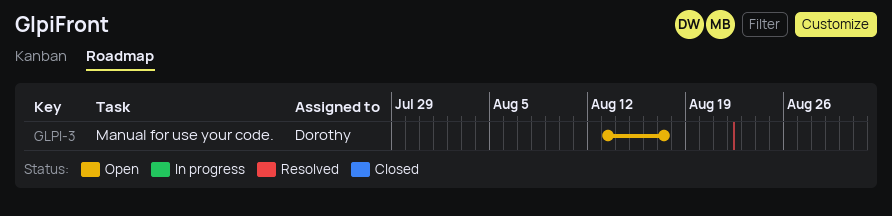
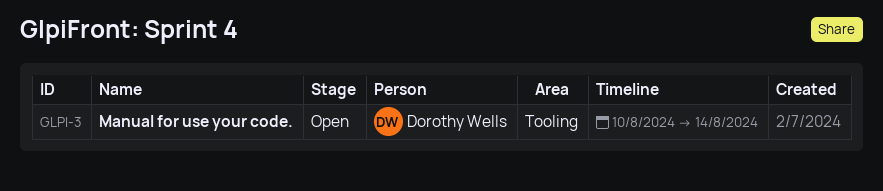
GLPI-3, start: Aug 13 -> Aug 10
GLPI-3, due: Aug 17 -> Aug 14

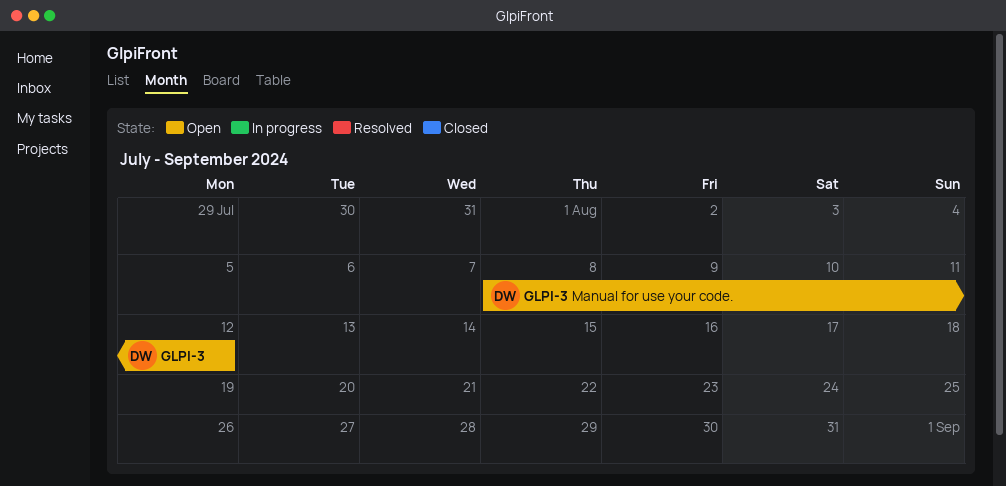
GLPI-3, start: Aug 10 -> Aug 8
GLPI-3, due: Aug 14 -> Aug 12

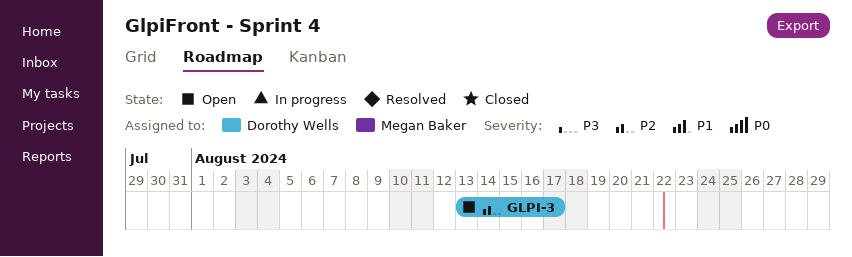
GLPI-3, start: Aug 8 -> Aug 13
GLPI-3, due: Aug 12 -> Aug 17

